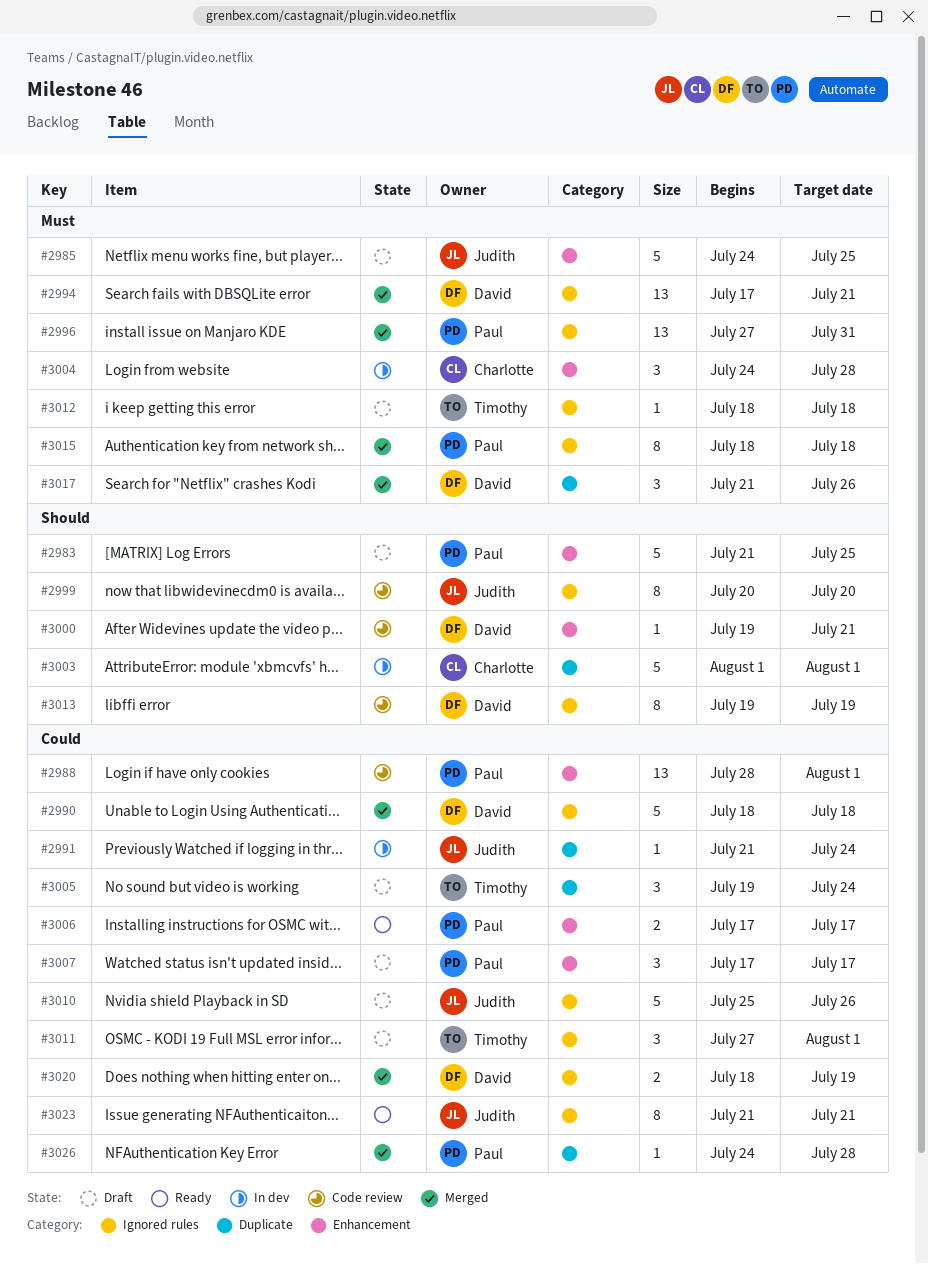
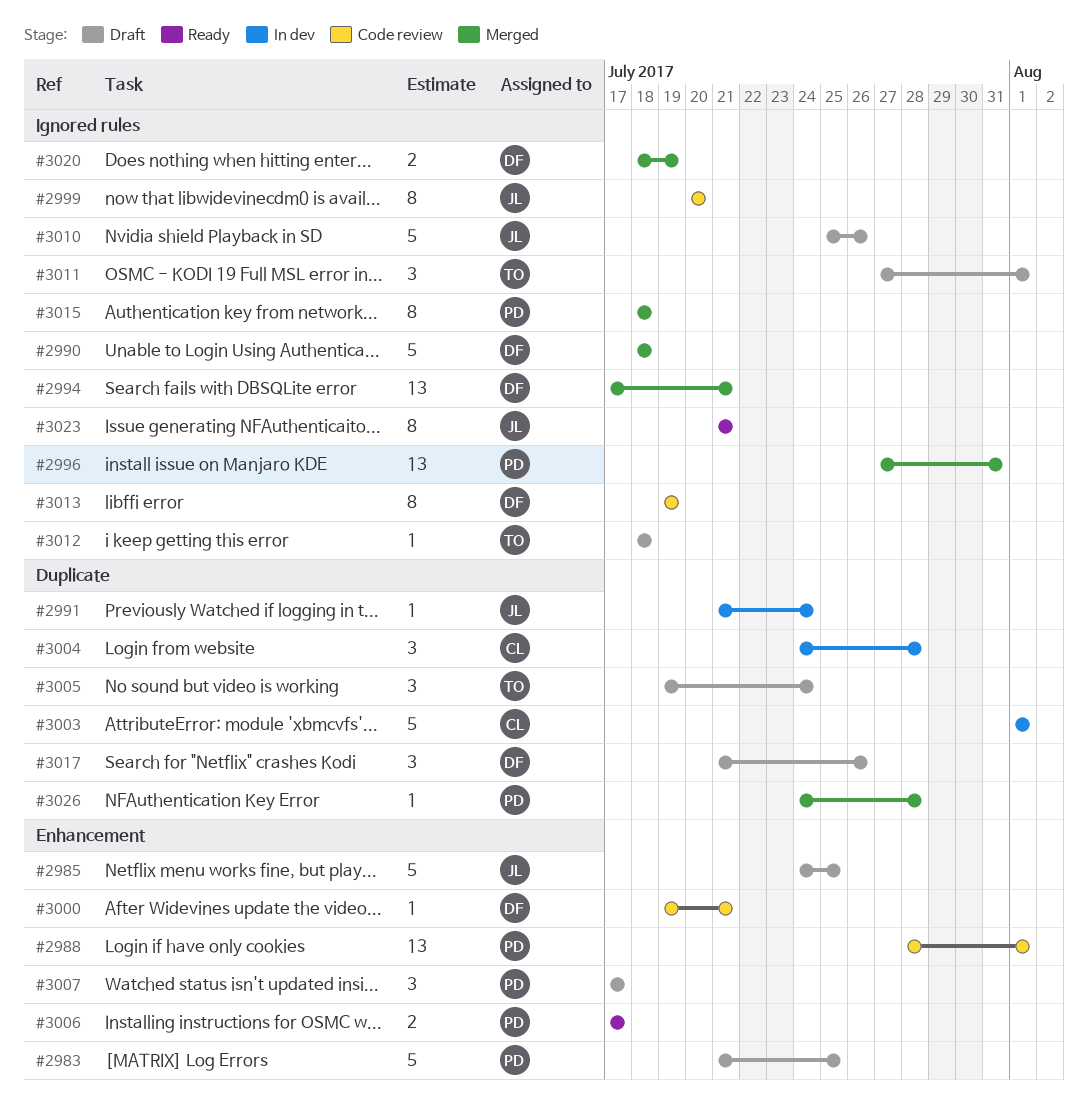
#3004, label: Enhancement -> Duplicate
#3017, status: Merged -> Draft

